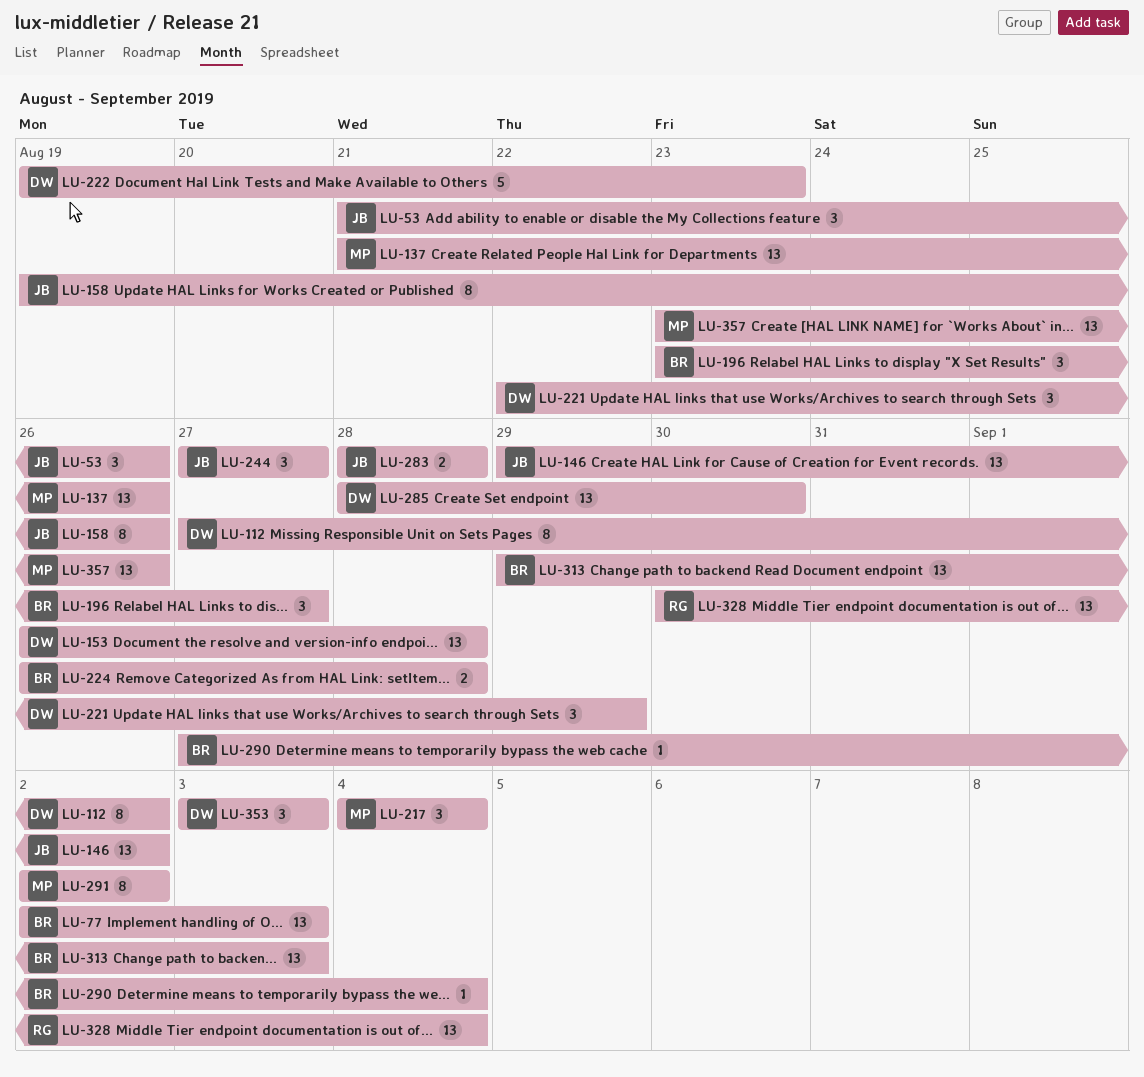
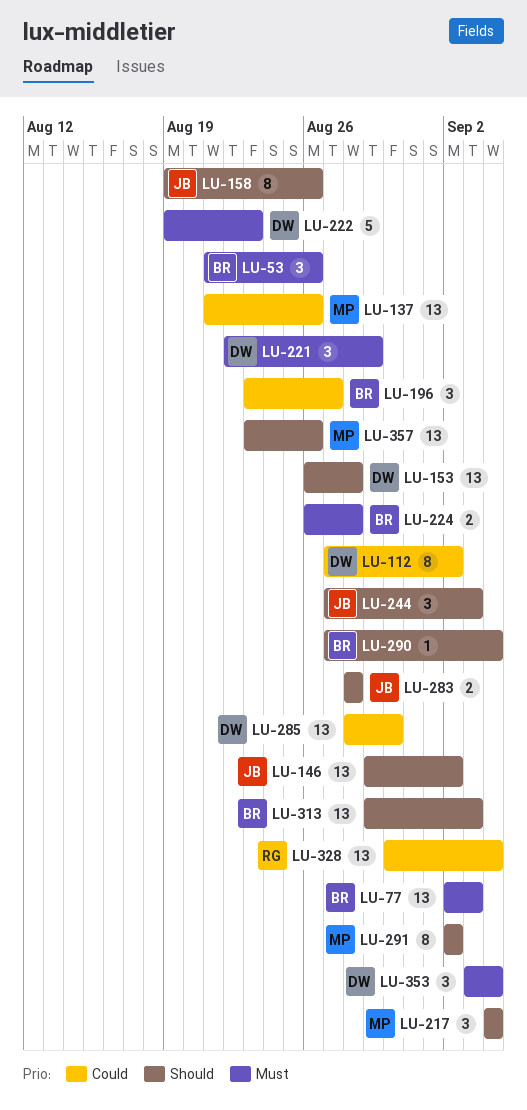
LU-53, owner: JB -> BR
LU-244, due: Aug 27 -> Sep 3
LU-353, due: Sep 3 -> Sep 4

